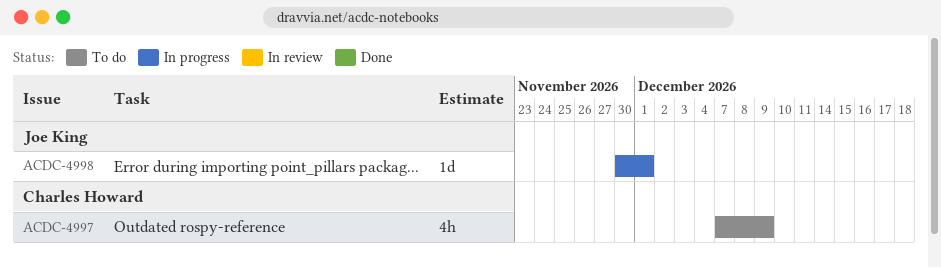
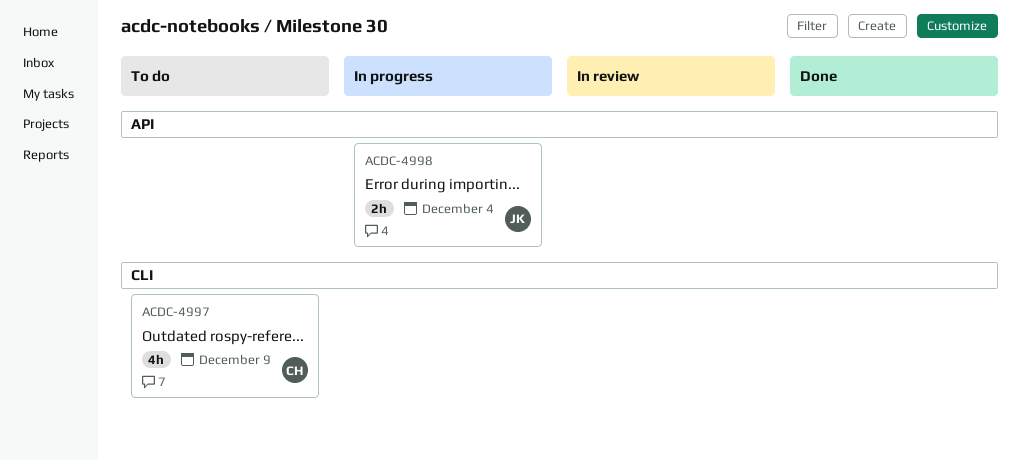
ACDC-4998, estimate: 1d -> 2h
ACDC-4998, due: Dec 1 -> Dec 4

